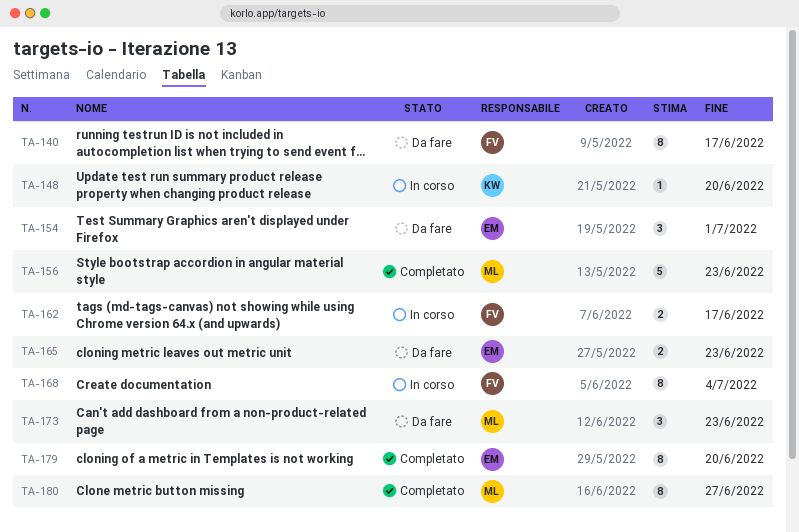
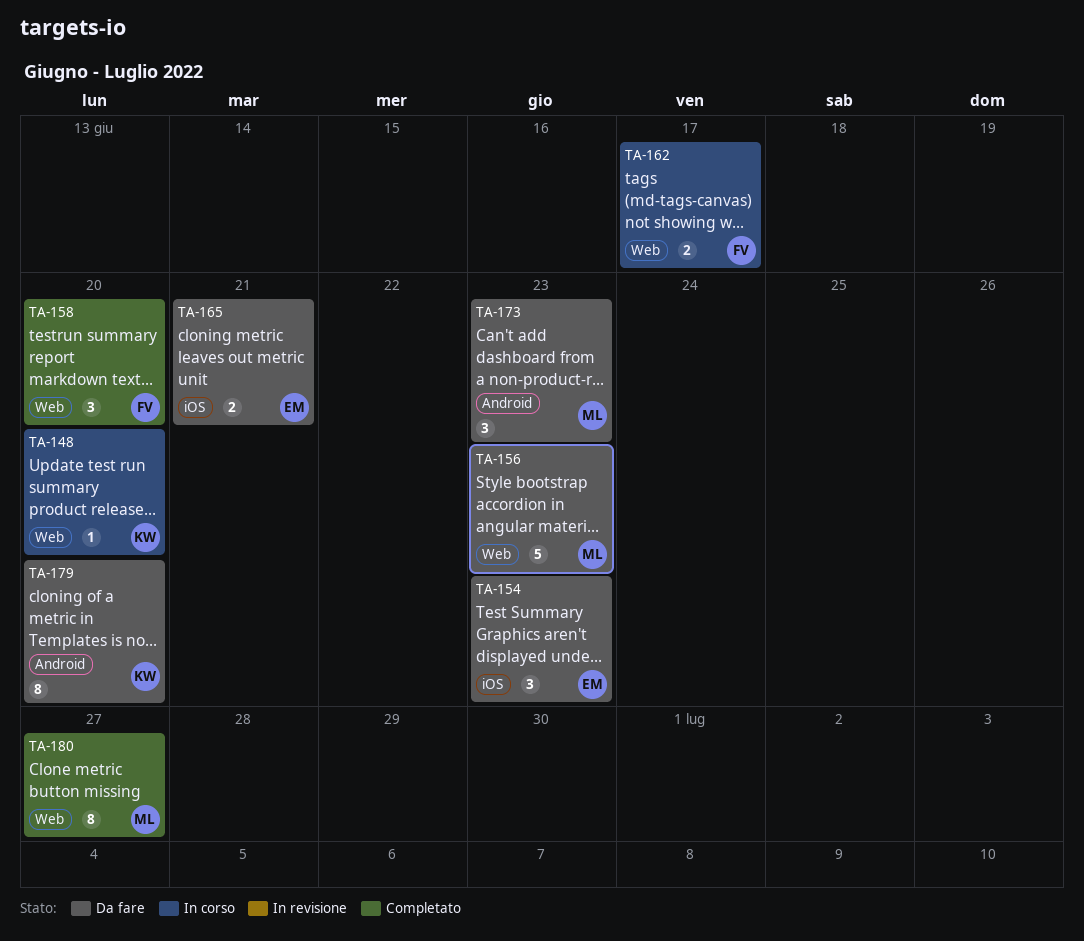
TA-140: present -> none
TA-154, due: Jul 1 -> Jun 23
TA-156, status: Completato -> Da fare
TA-158: none -> present
TA-165, due: Jun 23 -> Jun 21
TA-168: present -> none
TA-179, status: Completato -> Da fare
TA-179, owner: EM -> KW

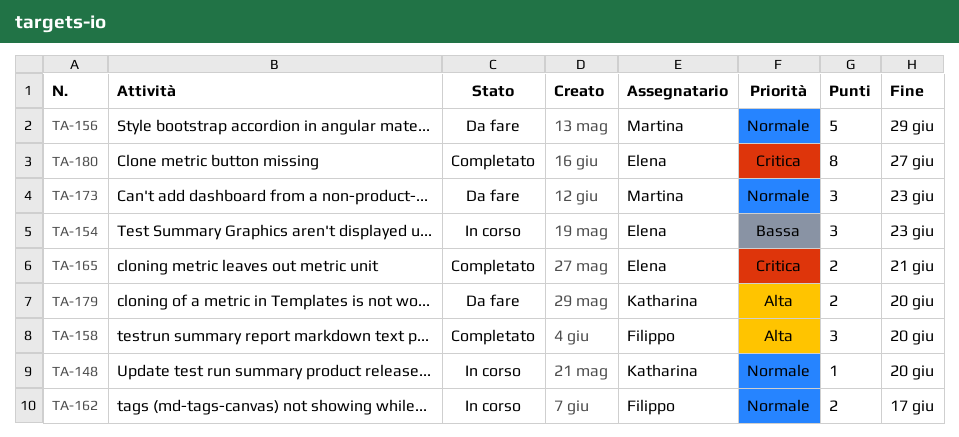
TA-154, status: Da fare -> In corso
TA-156, due: Jun 23 -> Jun 29
TA-165, status: Da fare -> Completato
TA-179, estimate: 8 -> 2
TA-180, owner: Martina -> Elena

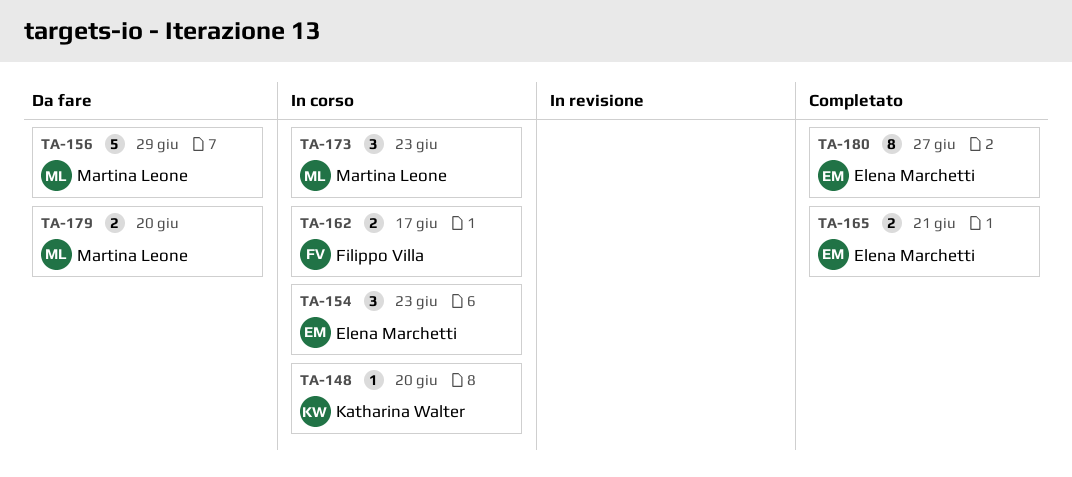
TA-158: present -> none
TA-173, status: Da fare -> In corso
TA-179, owner: Katharina Walter -> Martina Leone

